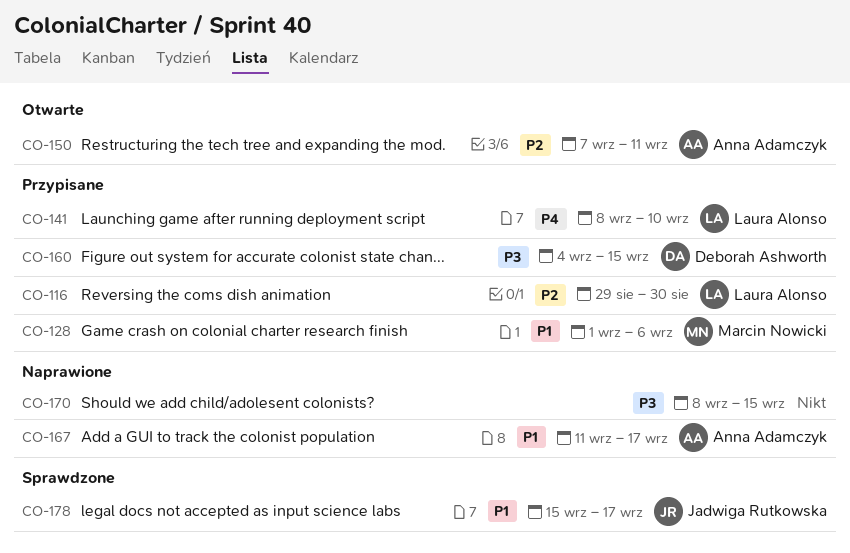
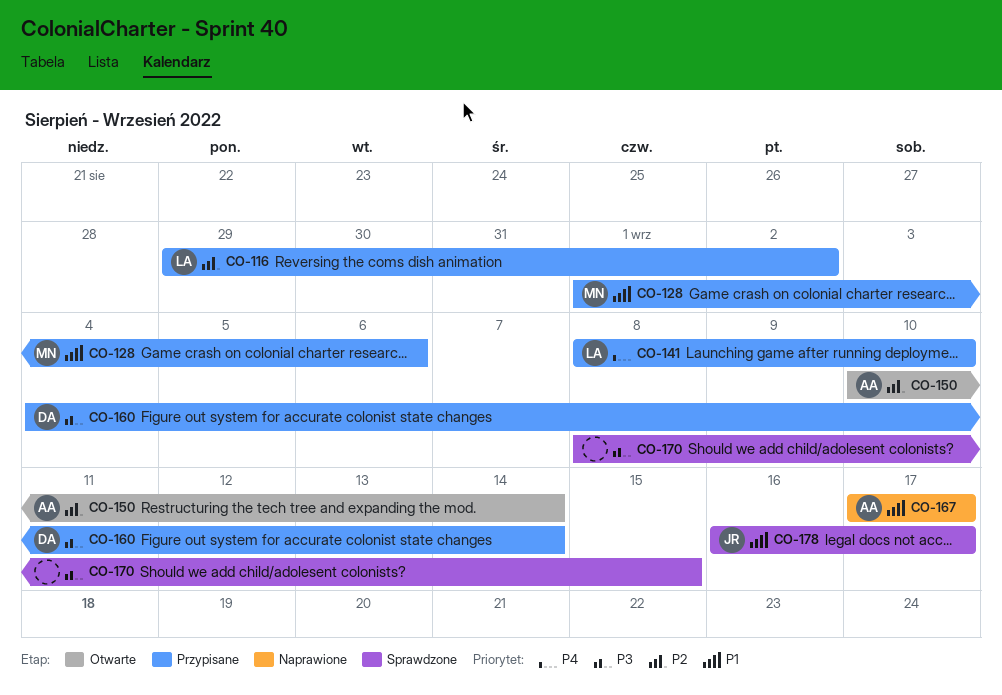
CO-116, due: Aug 30 -> Sep 2
CO-150, start: Sep 7 -> Sep 10
CO-150, due: Sep 11 -> Sep 14
CO-160, due: Sep 15 -> Sep 14
CO-167, start: Sep 11 -> Sep 17
CO-170, status: Naprawione -> Sprawdzone
CO-178, start: Sep 15 -> Sep 16

